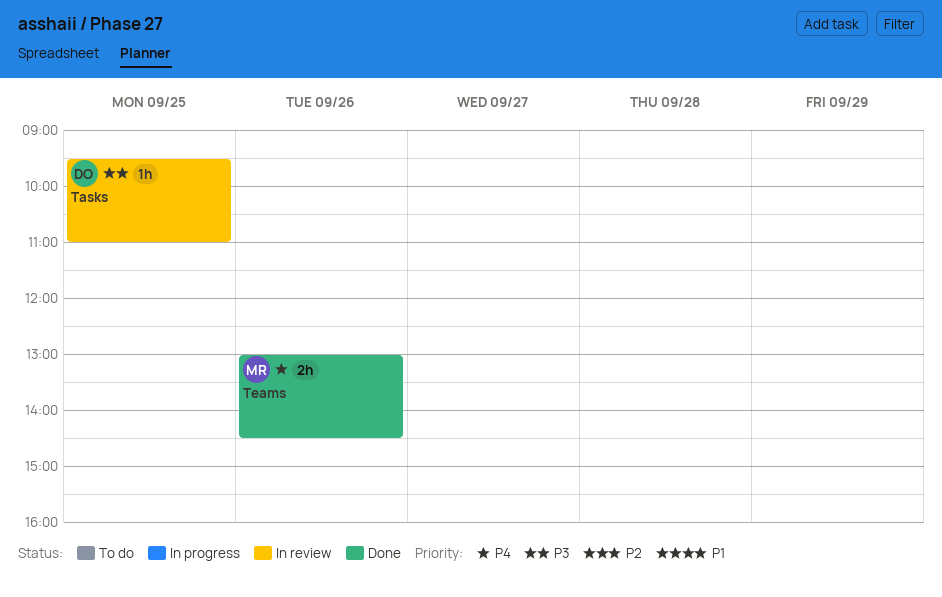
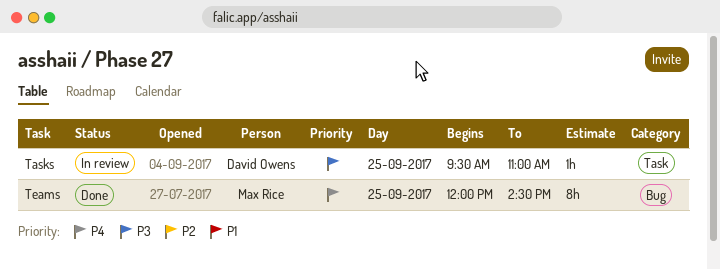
Teams, estimate: 2h -> 8h
Teams, day: Sep 26 -> Sep 25
Teams, begins: 13:00 -> 12:00

